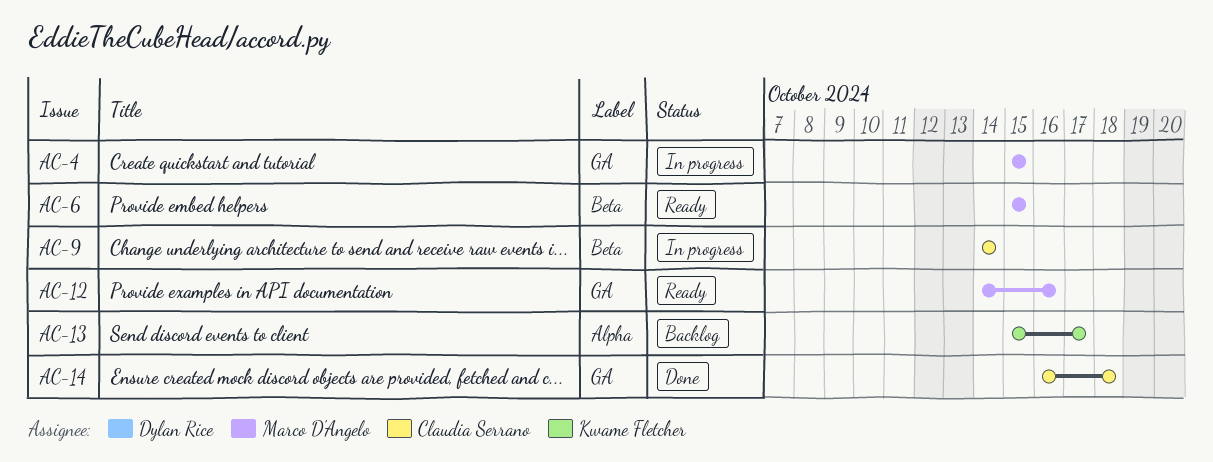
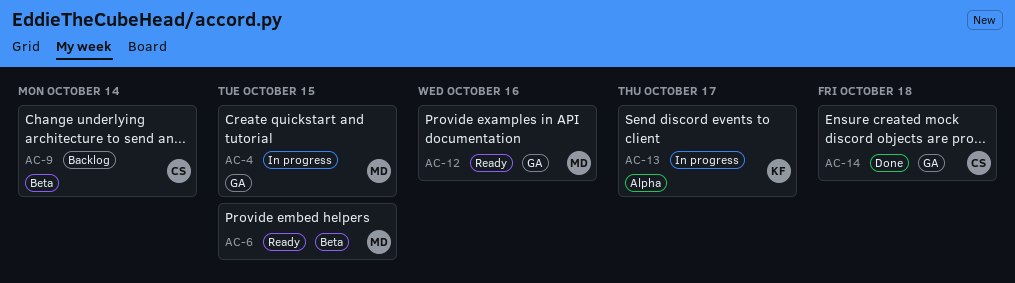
AC-9, status: In progress -> Backlog
AC-13, status: Backlog -> In progress

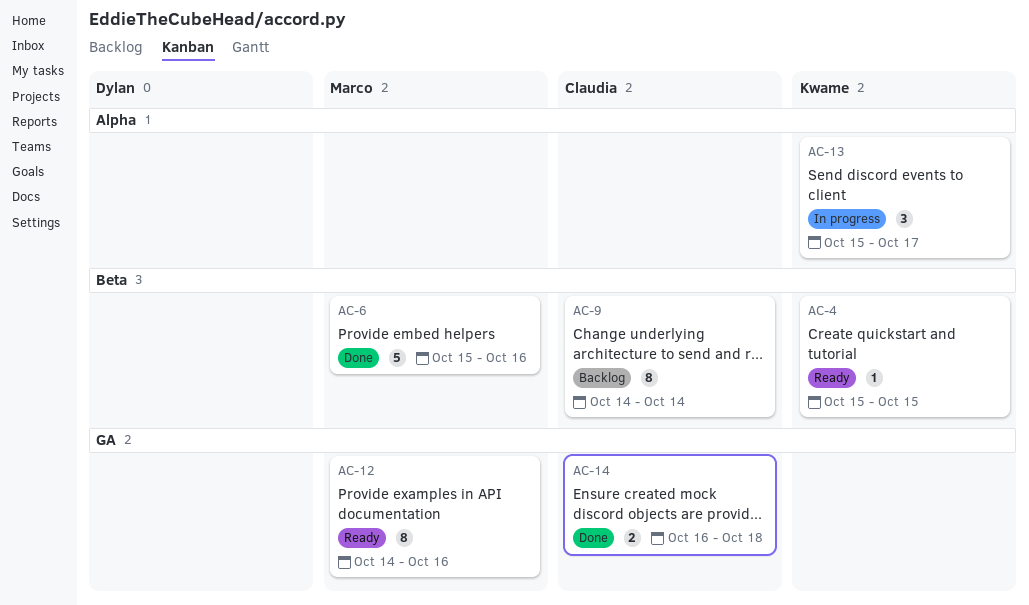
AC-4, status: In progress -> Ready
AC-4, owner: Marco -> Kwame
AC-4, label: GA -> Beta
AC-6, status: Ready -> Done
AC-6, due: Oct 15 -> Oct 16

